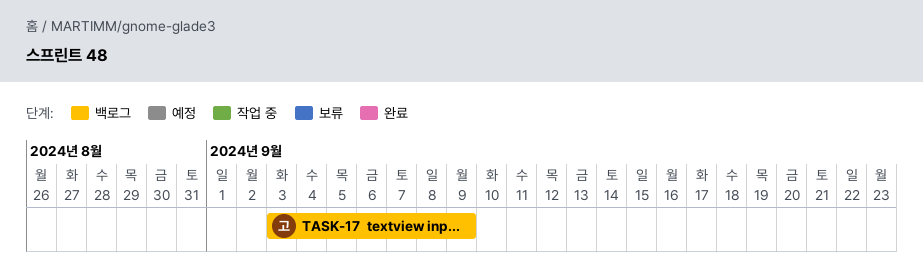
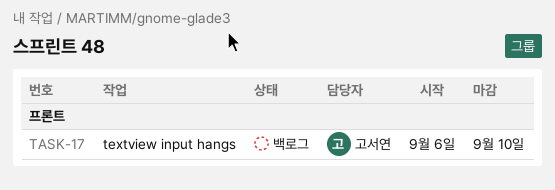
TASK-17, start: Sep 3 -> Sep 6
TASK-17, due: Sep 9 -> Sep 10

